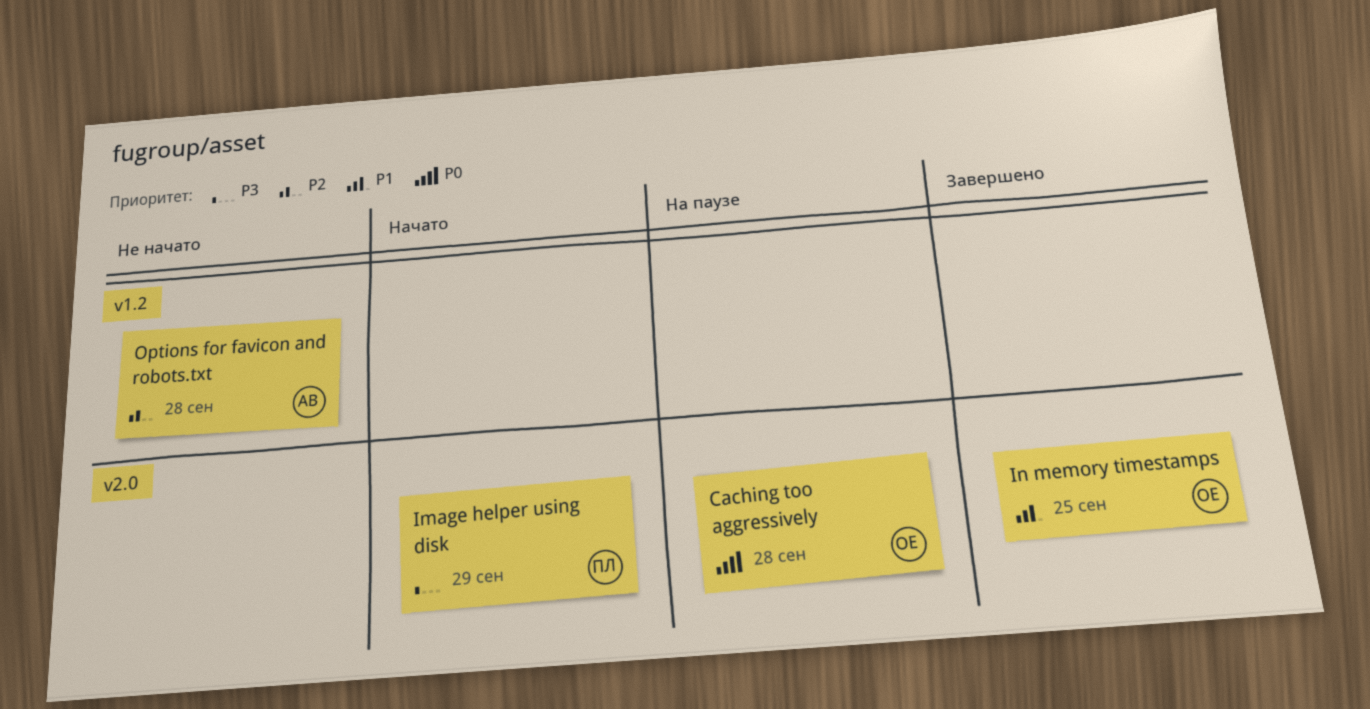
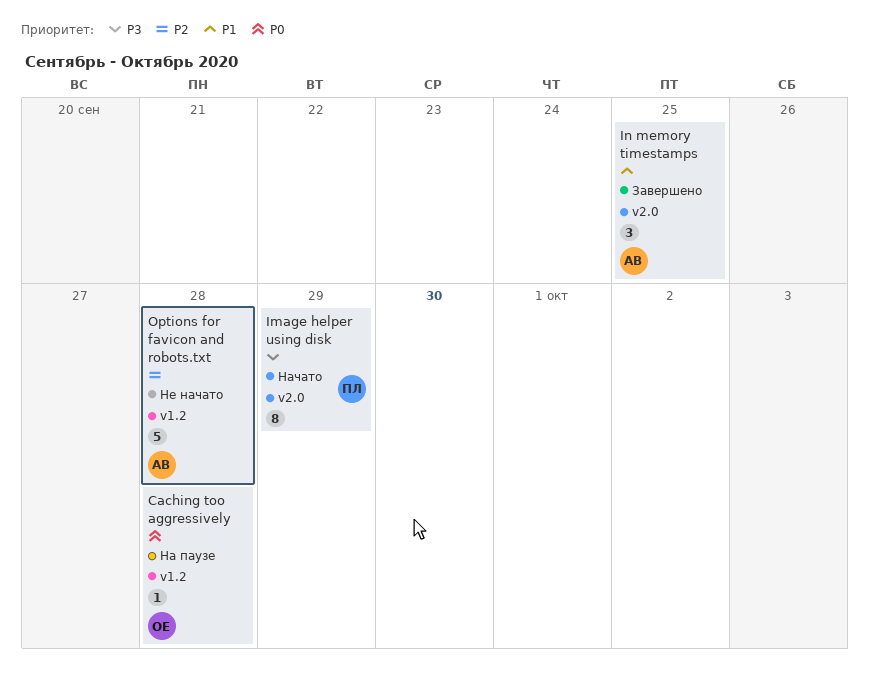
Caching too aggressively, label: v2.0 -> v1.2
In memory timestamps, owner: ОЕ -> АВ

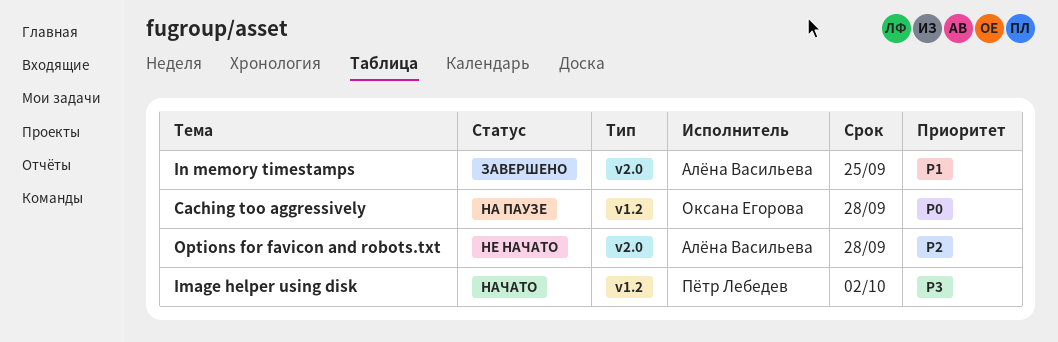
Image helper using disk, label: v2.0 -> v1.2
Image helper using disk, due: Sep 29 -> Oct 2
Options for favicon and robots.txt, label: v1.2 -> v2.0

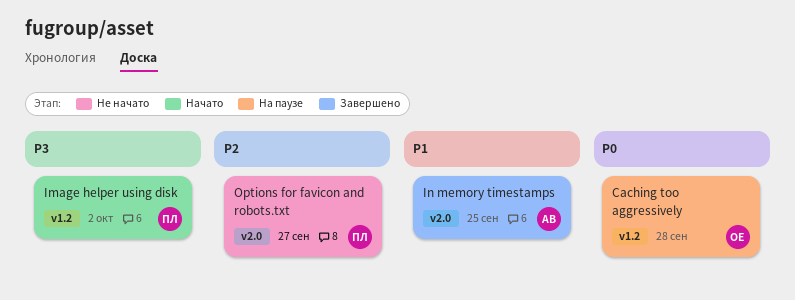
Options for favicon and robots.txt, owner: Алёна Васильева -> Пётр Лебедев
Options for favicon and robots.txt, due: Sep 28 -> Sep 27

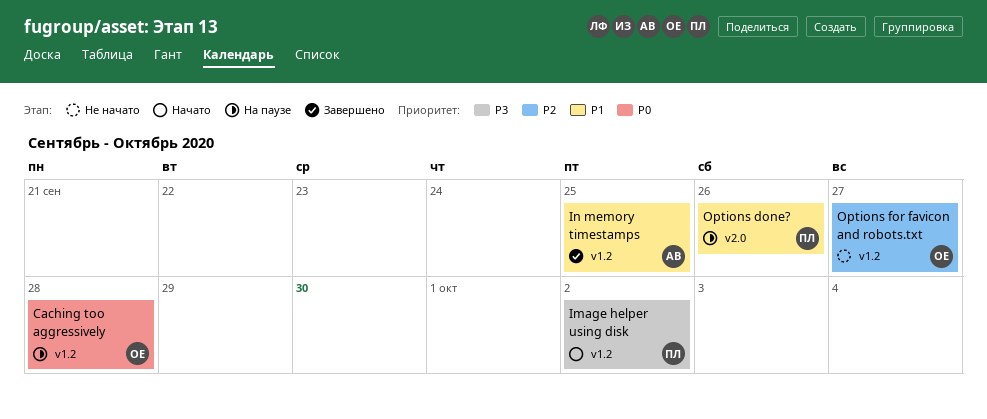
In memory timestamps, label: v2.0 -> v1.2
Options done?: none -> present
Options for favicon and robots.txt, owner: ПЛ -> ОЕ
Options for favicon and robots.txt, label: v2.0 -> v1.2

